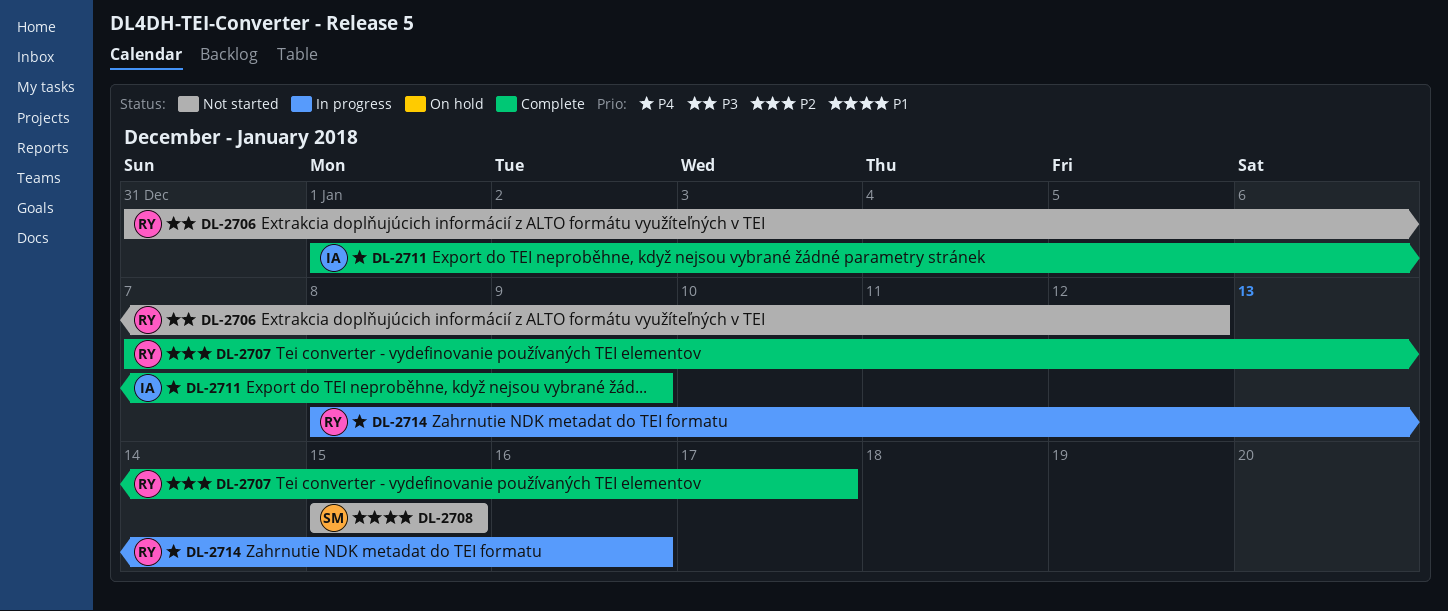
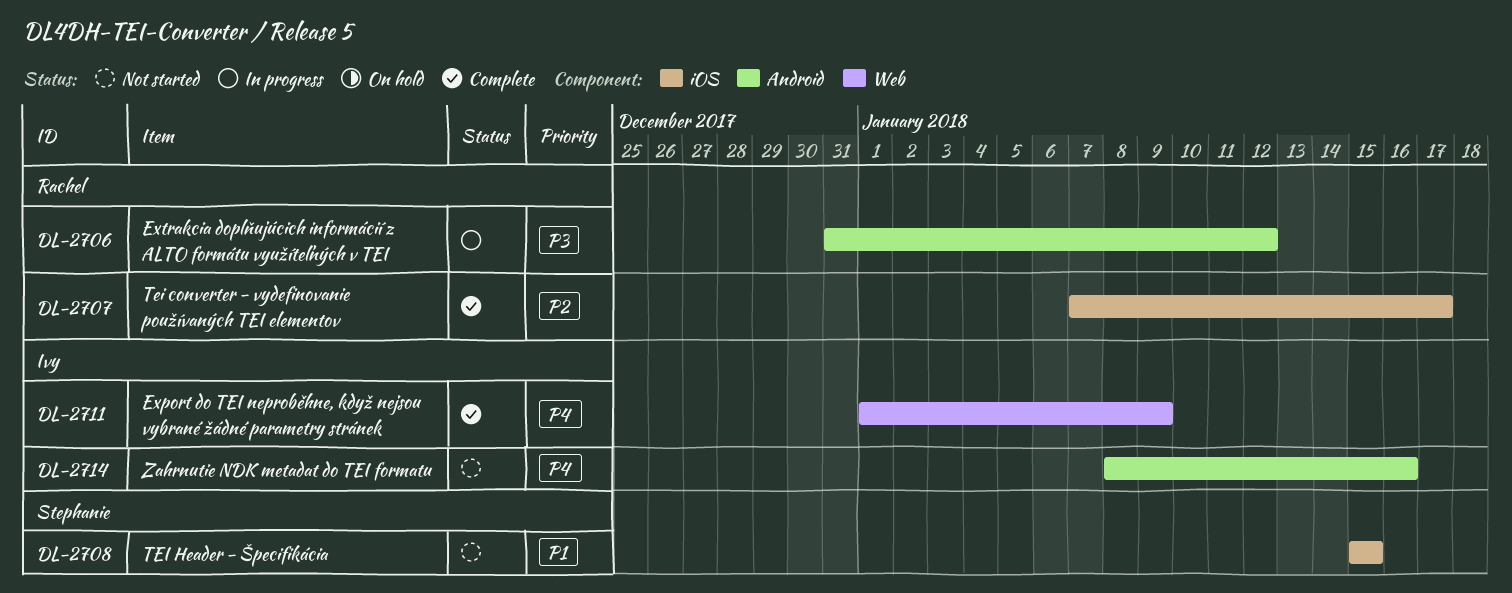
DL-2706, status: Not started -> In progress
DL-2714, status: In progress -> Not started
DL-2714, owner: Rachel -> Ivy

